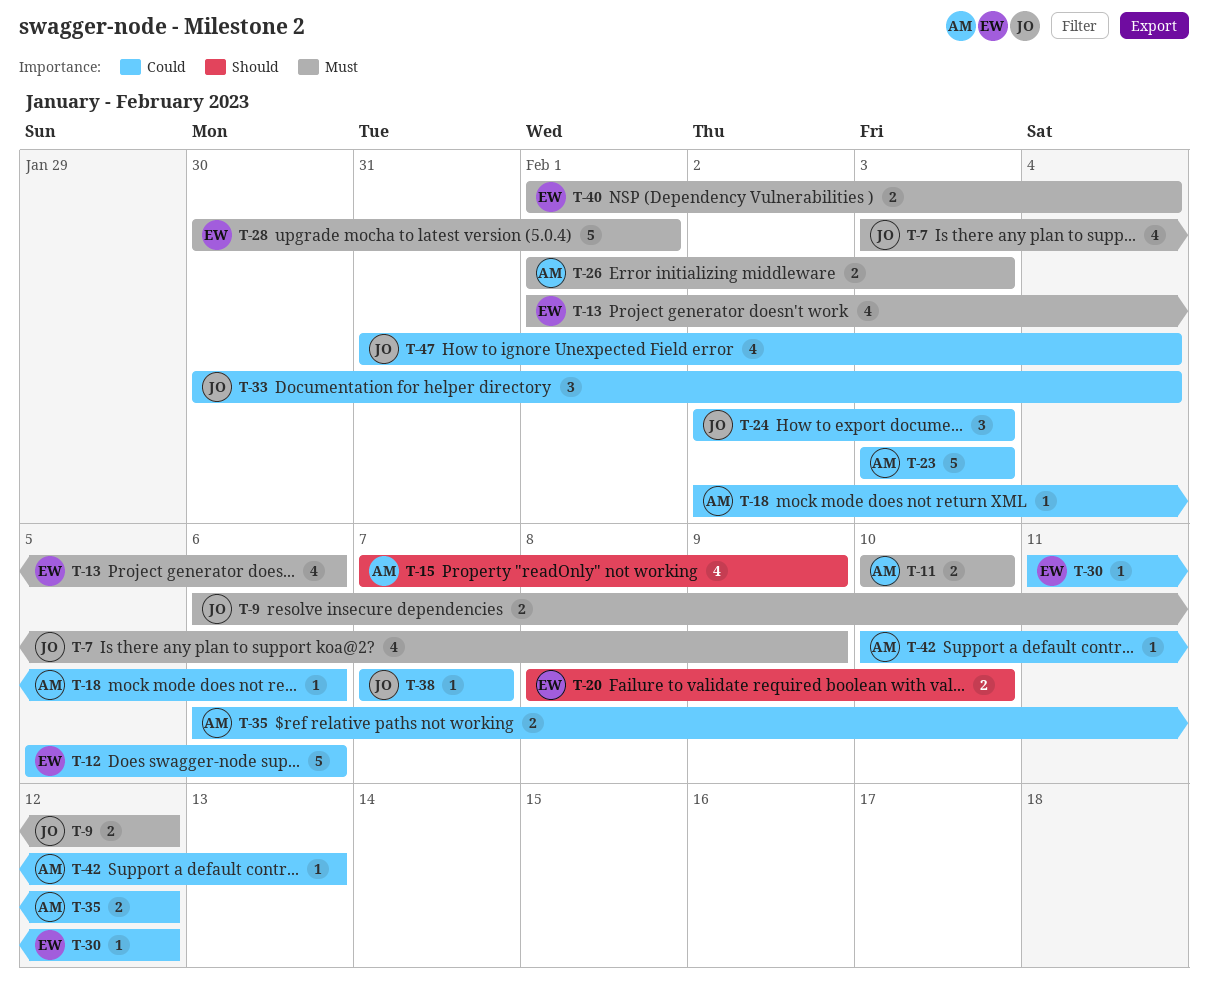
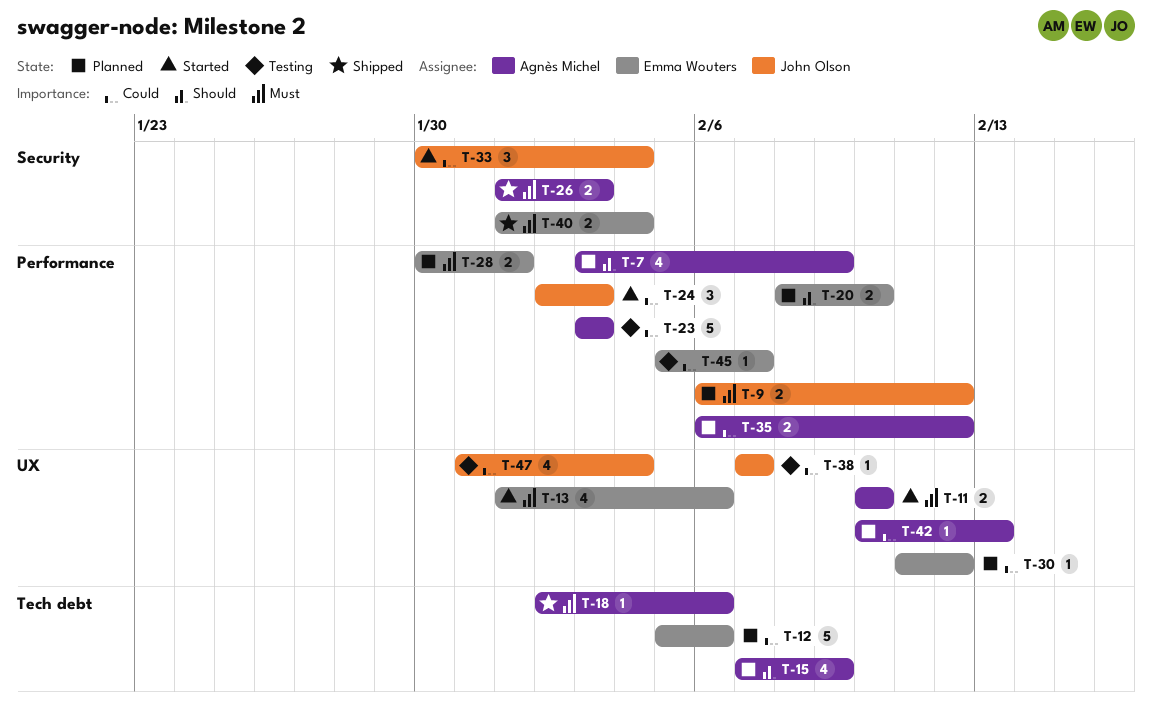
T-7, owner: John Olson -> Agnès Michel
T-7, priority: Must -> Should
T-18, priority: Could -> Must
T-28, estimate: 5 -> 2
T-45: none -> present

